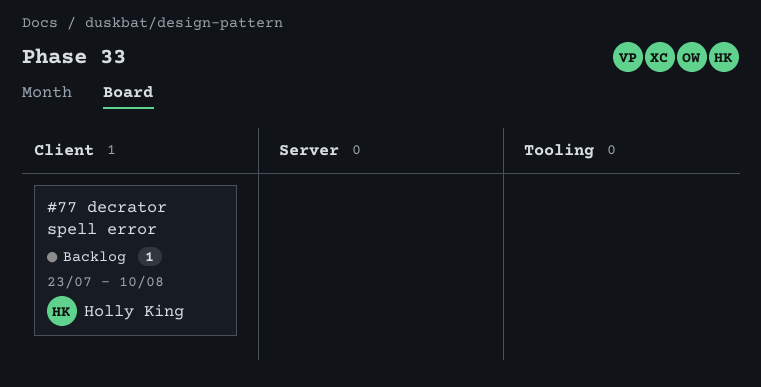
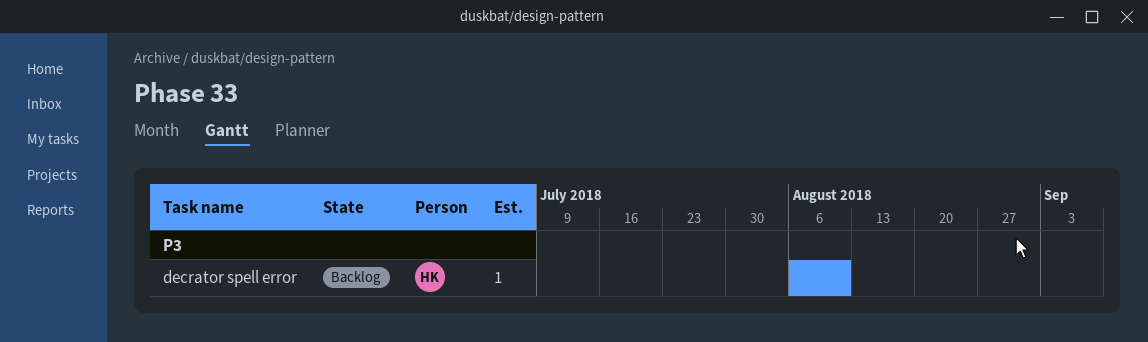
decrator spell error, start: Jul 23 -> Aug 6

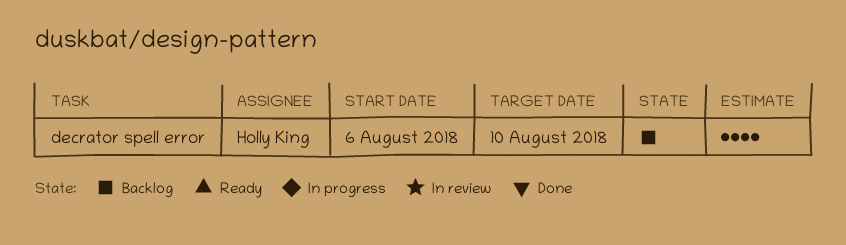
decrator spell error, estimate: 1 -> 4

